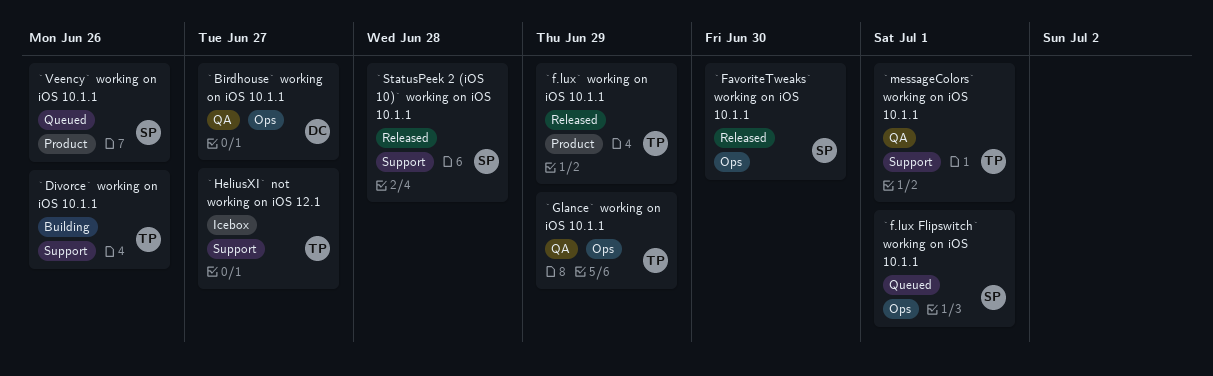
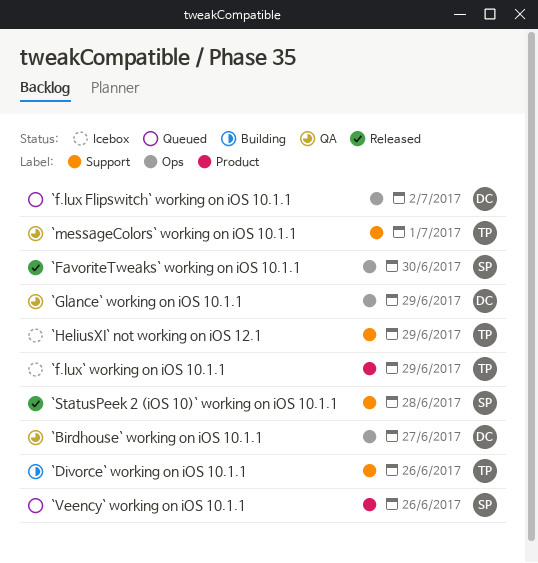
`f.lux Flipswitch` working on iOS 10.1.1, owner: SP -> DC
`f.lux Flipswitch` working on iOS 10.1.1, due: Jul 1 -> Jul 2
`f.lux` working on iOS 10.1.1, status: Released -> Icebox
`Glance` working on iOS 10.1.1, owner: TP -> DC
`HeliusXI` not working on iOS 12.1, due: Jun 27 -> Jun 29

